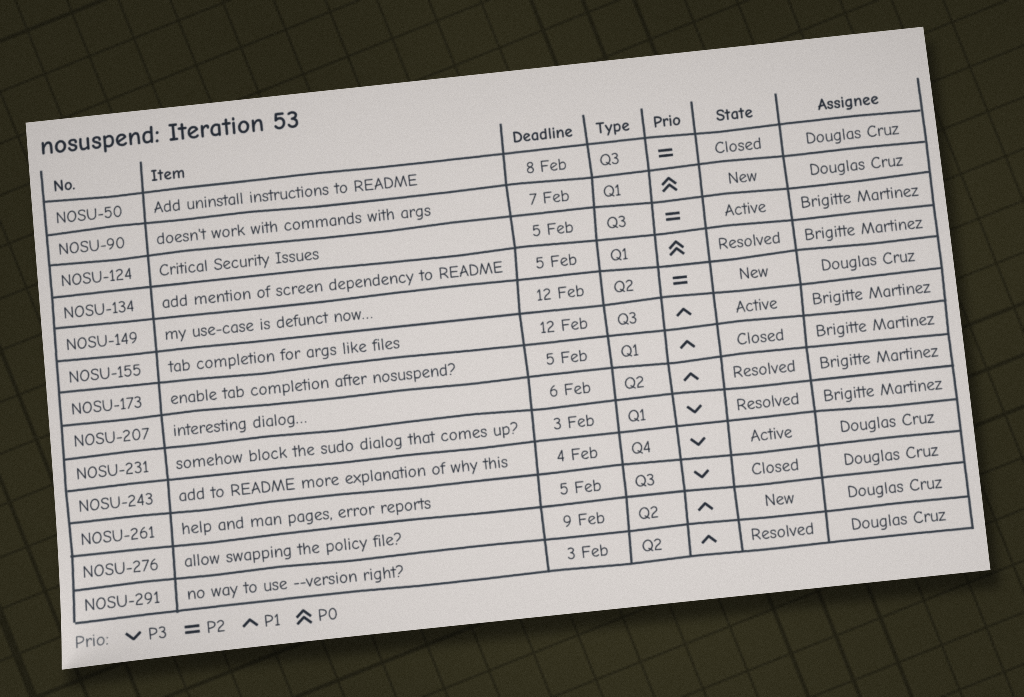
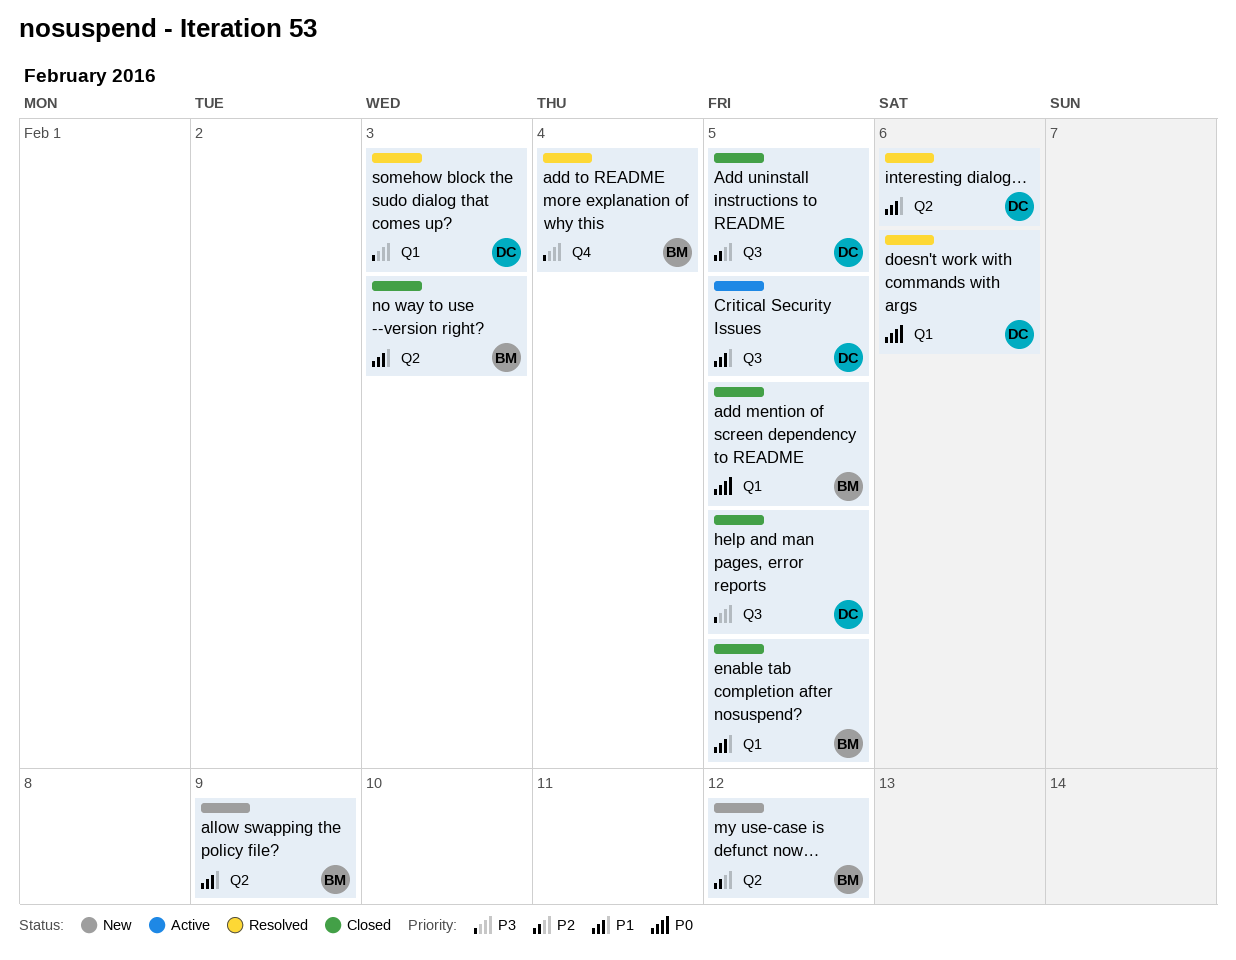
add mention of screen dependency to README, status: Resolved -> Closed
add to README more explanation of why this, status: Active -> Resolved
add to README more explanation of why this, owner: Douglas Cruz -> Brigitte Martinez
Add uninstall instructions to README, due: Feb 8 -> Feb 5
allow swapping the policy file?, owner: Douglas Cruz -> Brigitte Martinez
Critical Security Issues, owner: Brigitte Martinez -> Douglas Cruz
Critical Security Issues, priority: P2 -> P1
doesn't work with commands with args, status: New -> Resolved
doesn't work with commands with args, due: Feb 7 -> Feb 6
interesting dialog…, owner: Brigitte Martinez -> Douglas Cruz
my use-case is defunct now…, owner: Douglas Cruz -> Brigitte Martinez
no way to use --version right?, status: Resolved -> Closed
no way to use --version right?, owner: Douglas Cruz -> Brigitte Martinez
somehow block the sudo dialog that comes up?, owner: Brigitte Martinez -> Douglas Cruz
tab completion for args like files: present -> none

